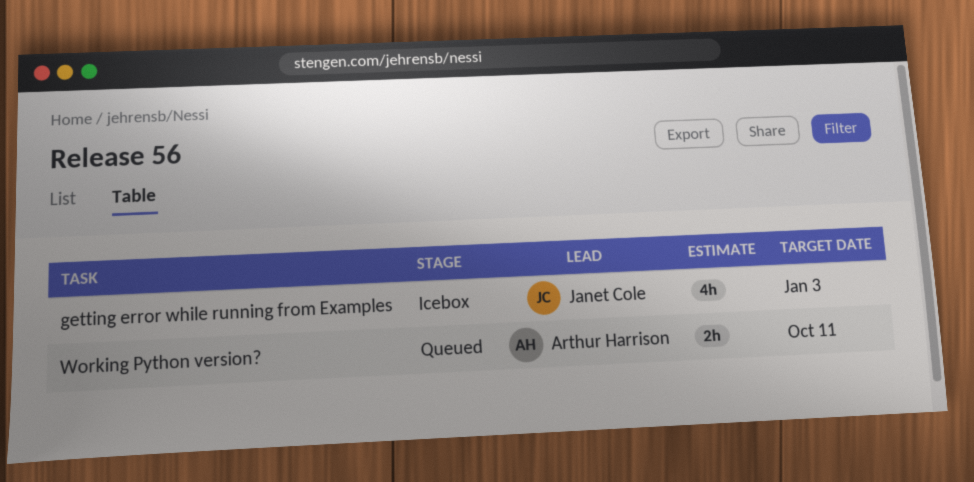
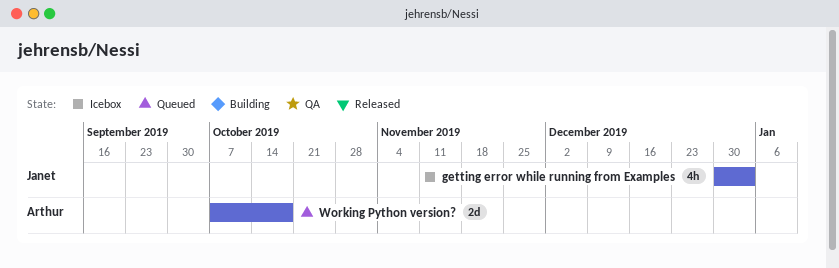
Working Python version?, estimate: 2h -> 2d
Working Python version?, due: Oct 11 -> Oct 18

